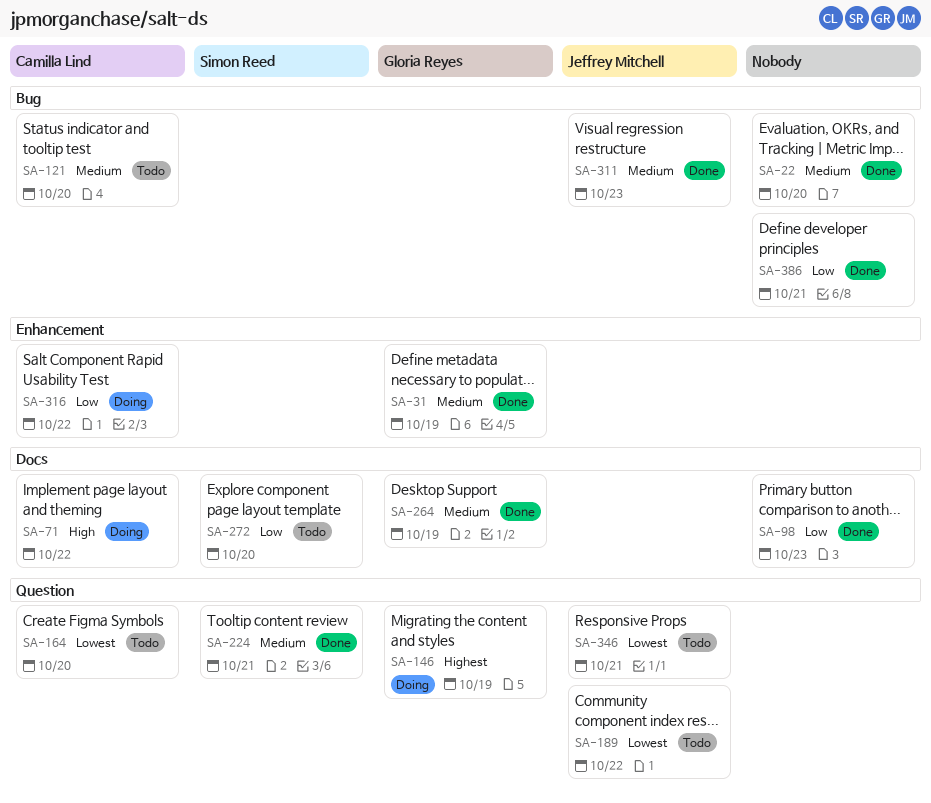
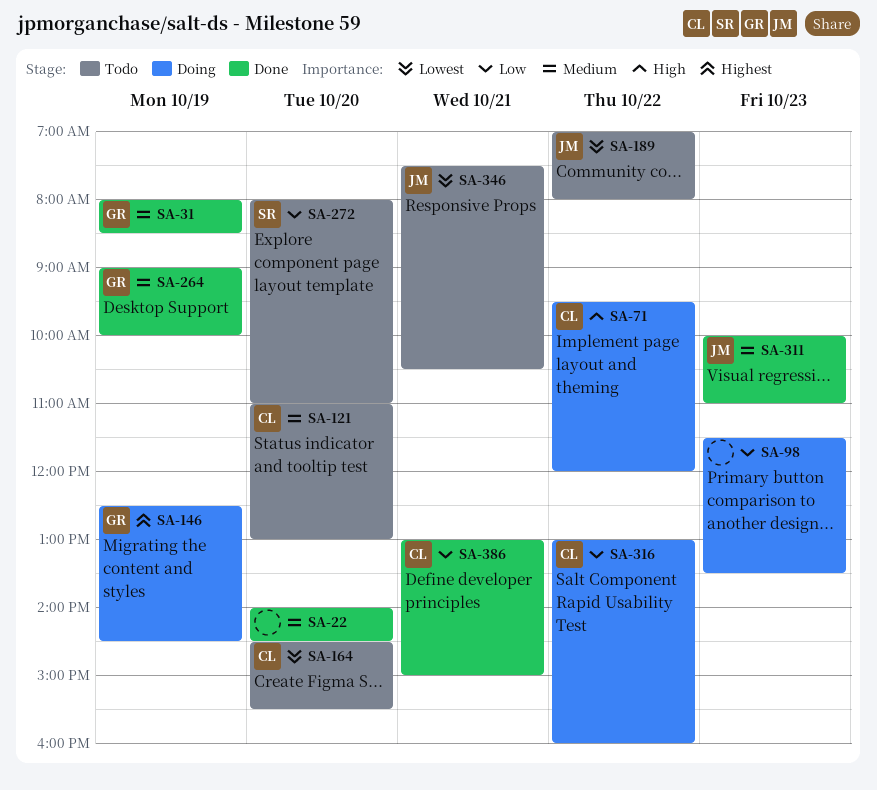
SA-98, status: Done -> Doing
SA-224: present -> none
SA-386, owner: none -> Camilla Lind

